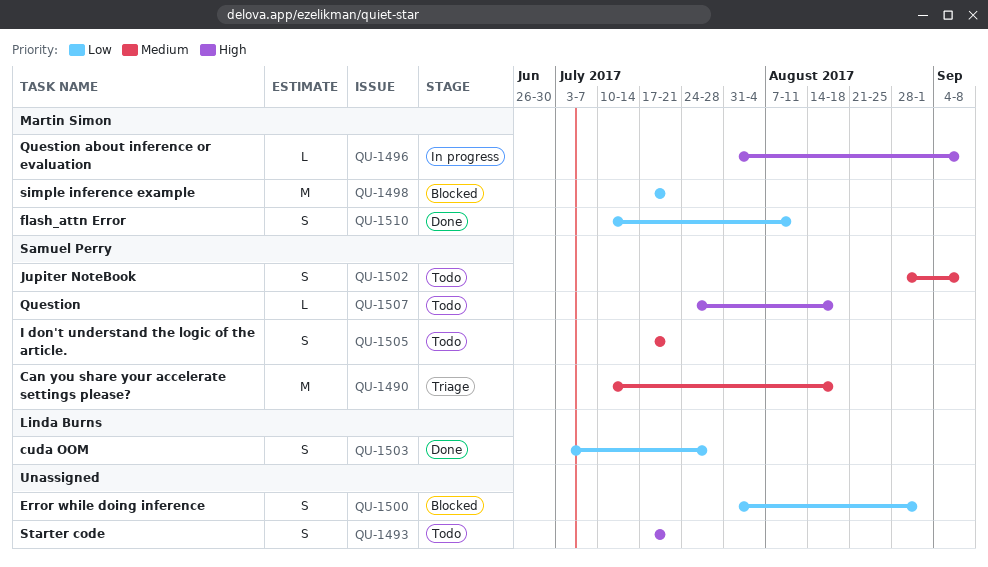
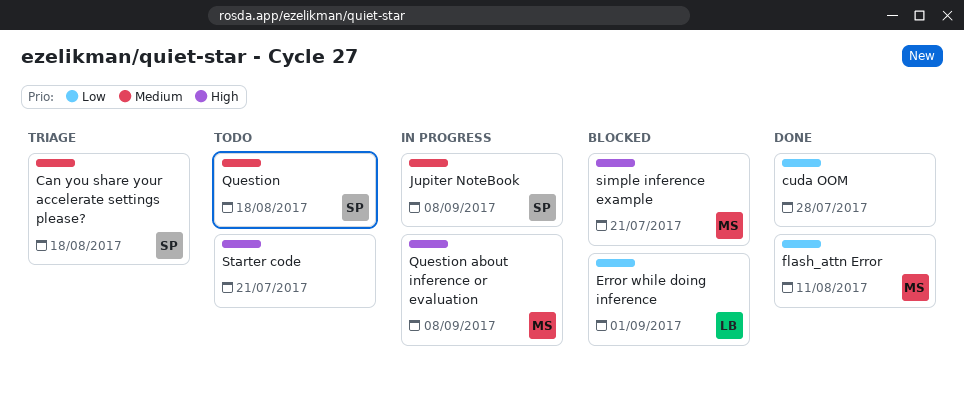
cuda OOM, owner: Linda Burns -> none
Error while doing inference, owner: none -> Linda Burns
I don't understand the logic of the article.: present -> none
Jupiter NoteBook, status: Todo -> In progress
Question, priority: High -> Medium
simple inference example, priority: Low -> High

